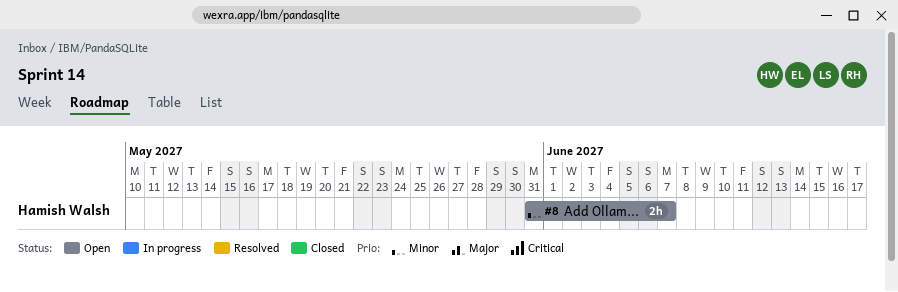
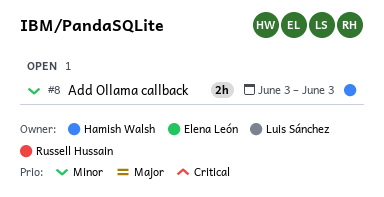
#8, start: May 31 -> Jun 3
#8, due: Jun 7 -> Jun 3

